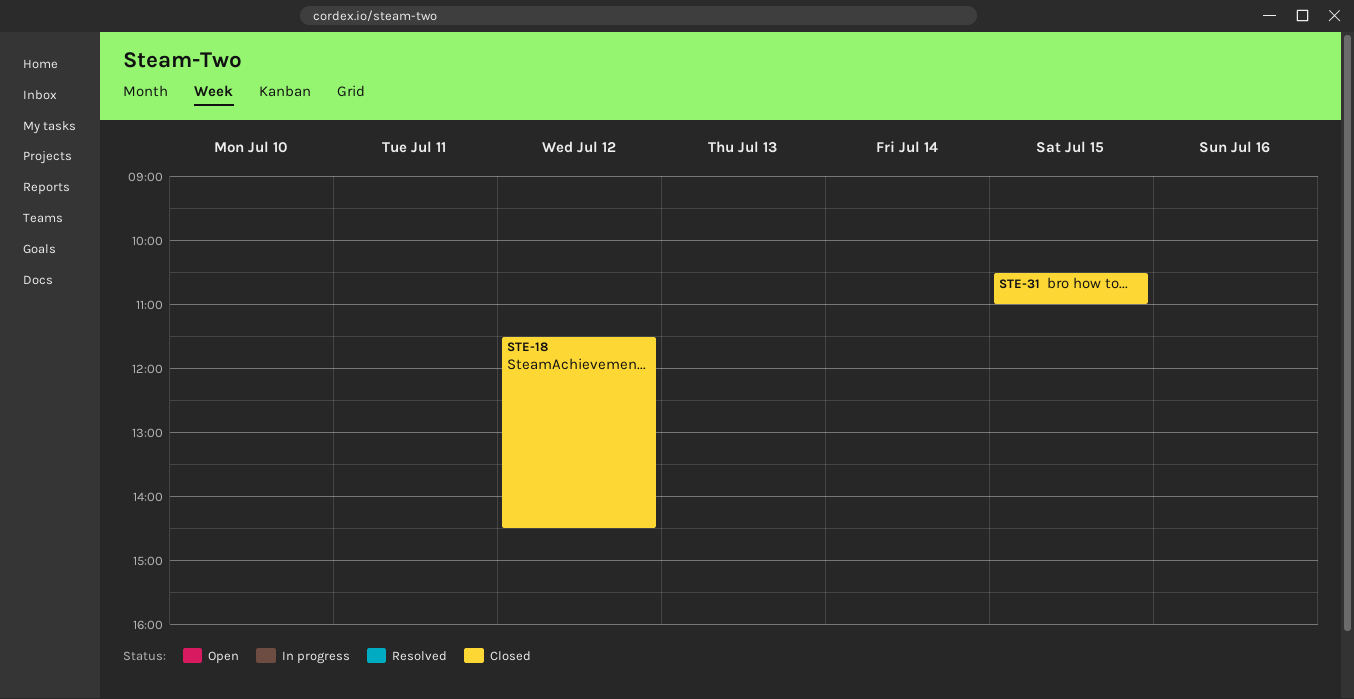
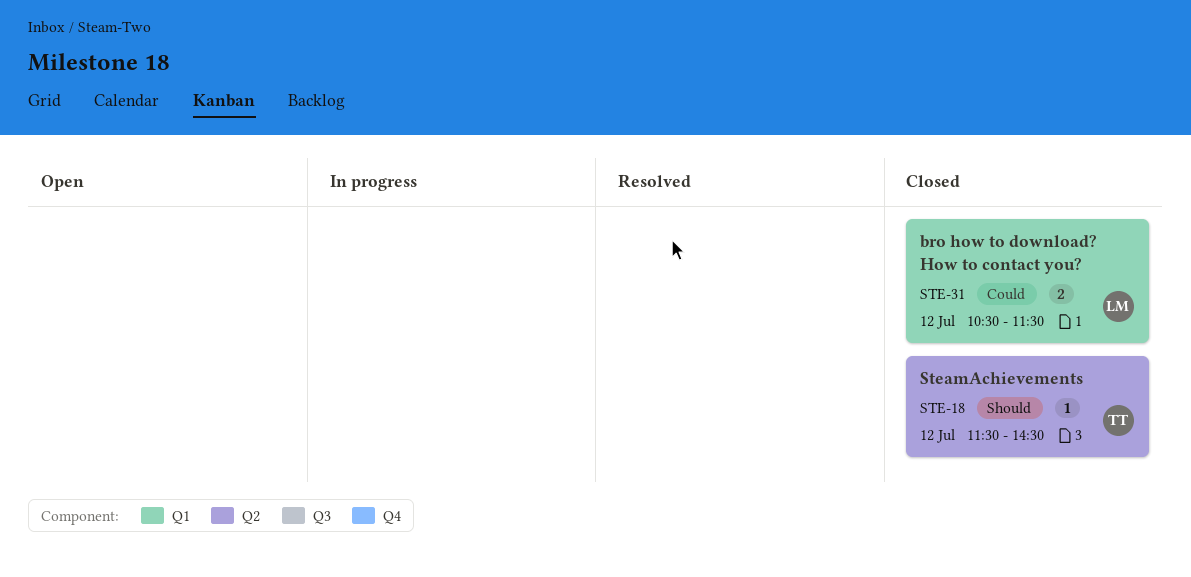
STE-31, day: Jul 15 -> Jul 12
STE-31, ends: 11:00 -> 11:30

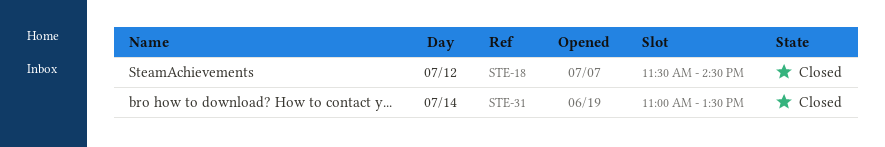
STE-31, day: Jul 12 -> Jul 14
STE-31, begins: 10:30 -> 11:00
STE-31, ends: 11:30 -> 13:30

